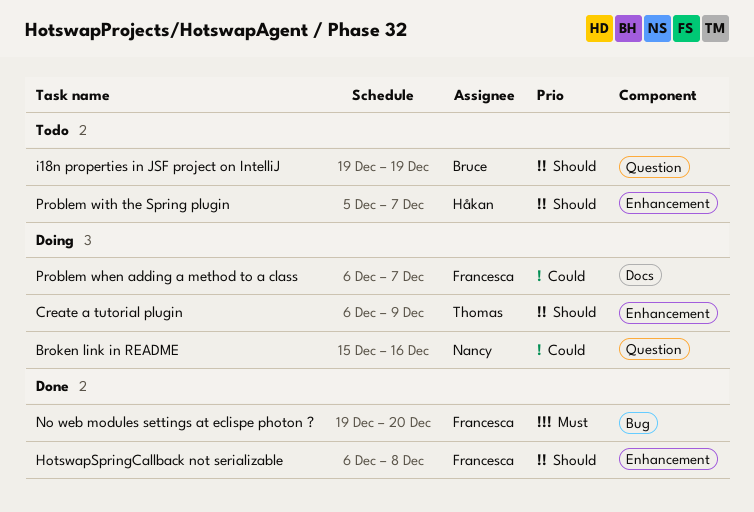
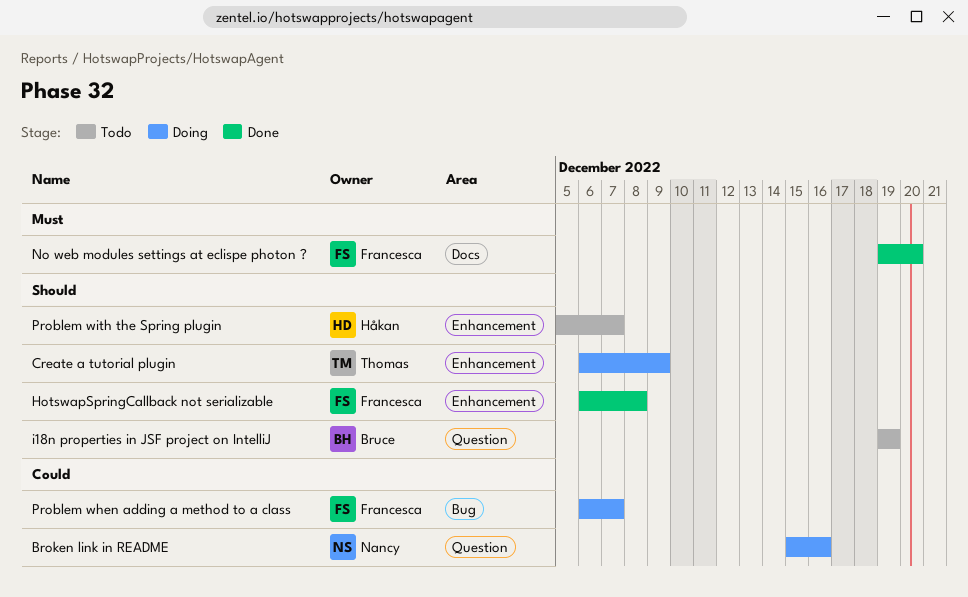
No web modules settings at eclispe photon ?, label: Bug -> Docs
Problem when adding a method to a class, label: Docs -> Bug

